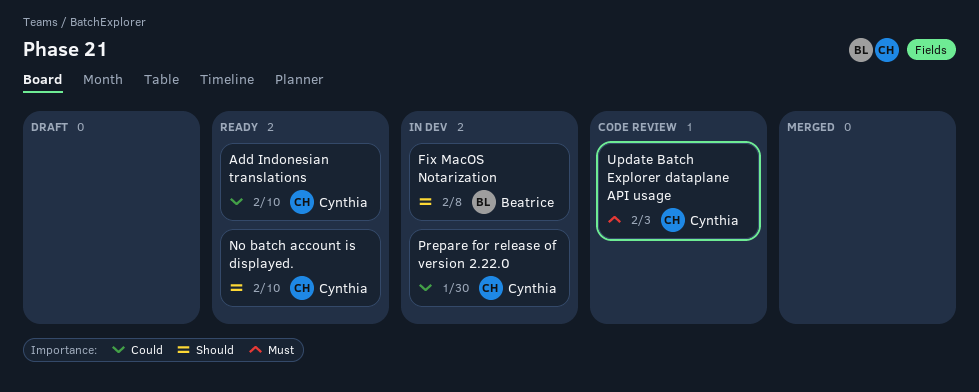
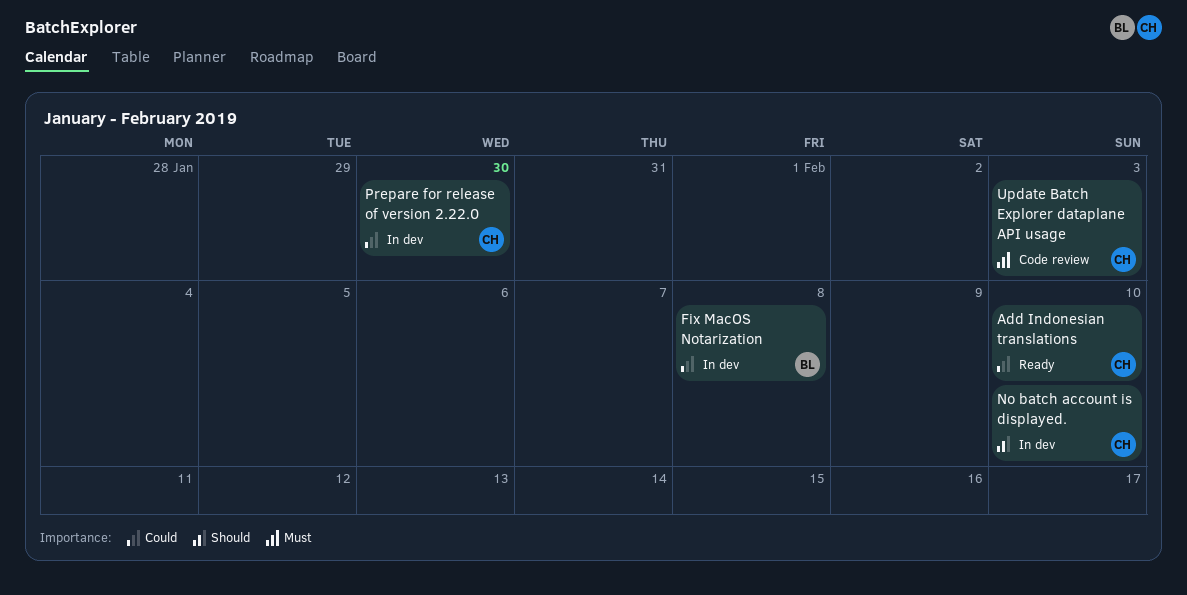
Fix MacOS Notarization, priority: Should -> Could
No batch account is displayed., status: Ready -> In dev

